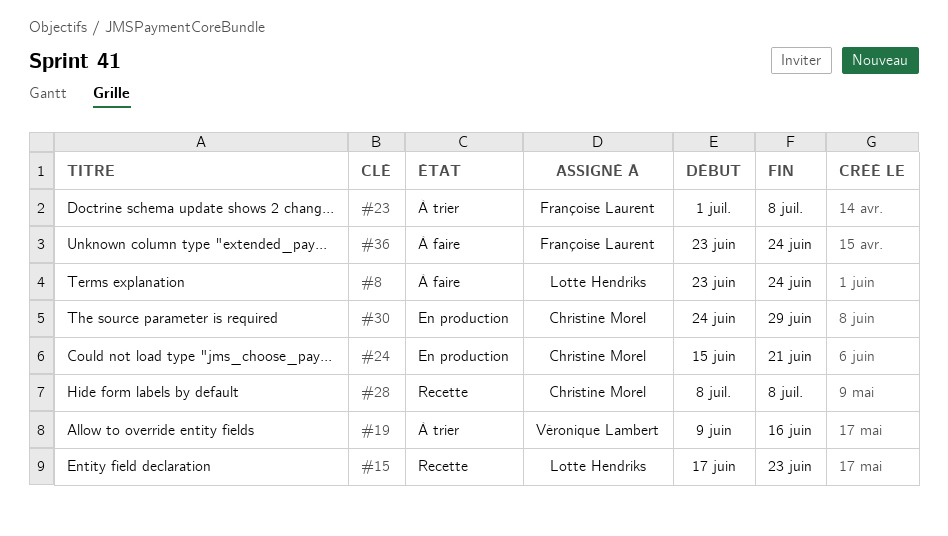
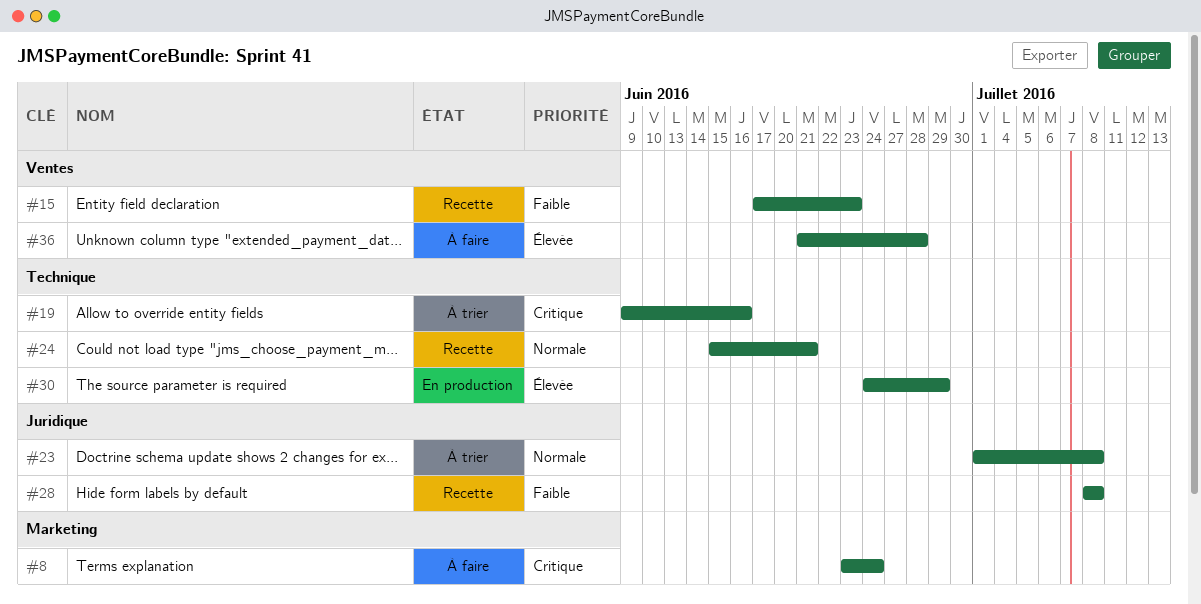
#24, status: En production -> Recette
#36, start: Jun 23 -> Jun 21
#36, due: Jun 24 -> Jun 28

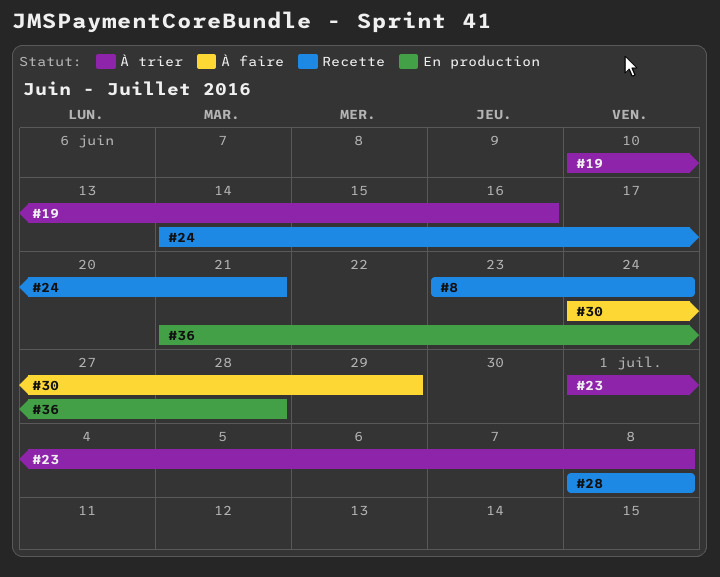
#8, status: À faire -> Recette
#15: present -> none
#19, start: Jun 9 -> Jun 10
#24, start: Jun 15 -> Jun 14
#30, status: En production -> À faire
#36, status: À faire -> En production

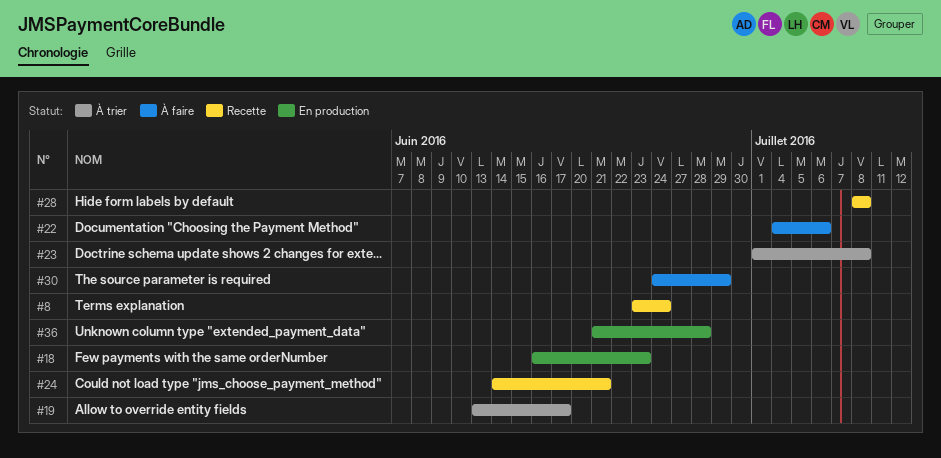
#18: none -> present
#19, start: Jun 10 -> Jun 13
#19, due: Jun 16 -> Jun 17
#22: none -> present

